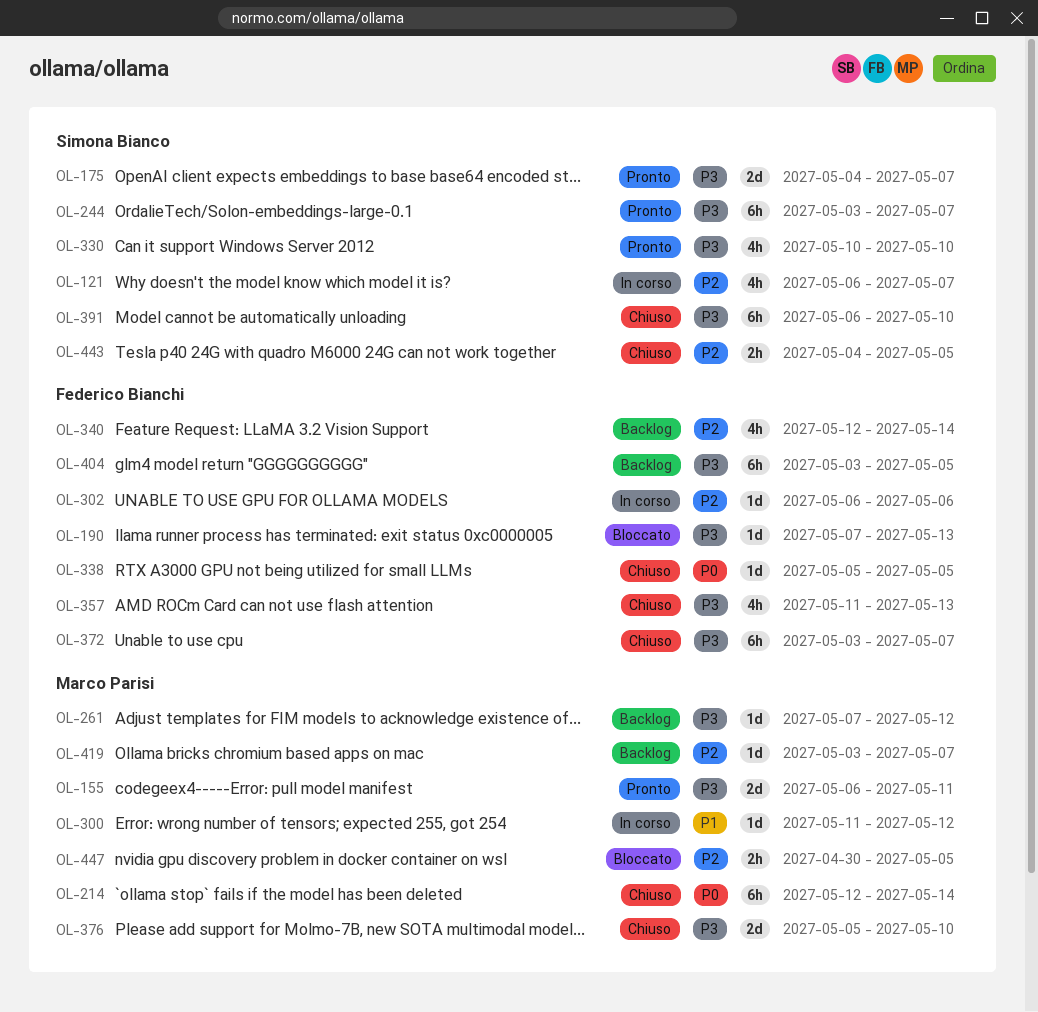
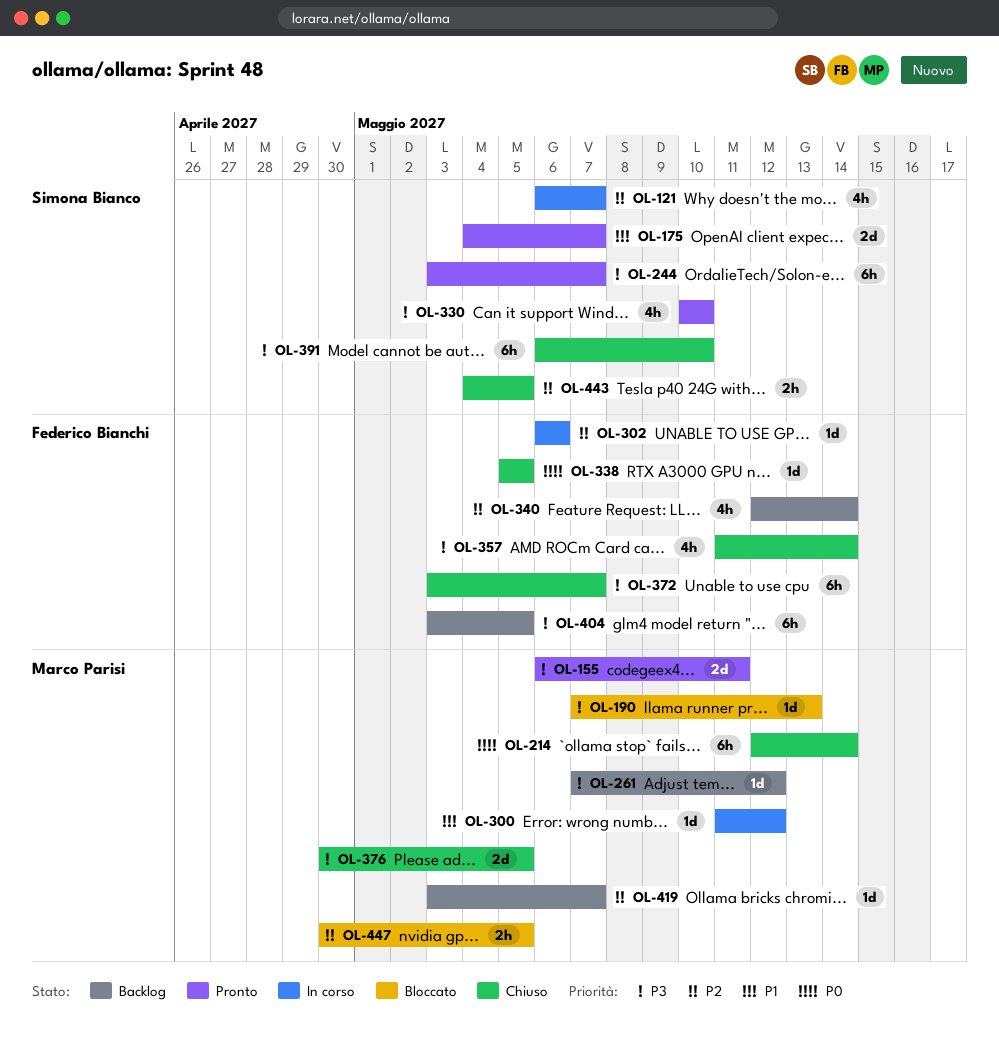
OL-175, priority: P3 -> P1
OL-190, owner: Federico Bianchi -> Marco Parisi
OL-357, due: May 13 -> May 14
OL-376, start: May 5 -> Apr 30
OL-376, due: May 10 -> May 5

